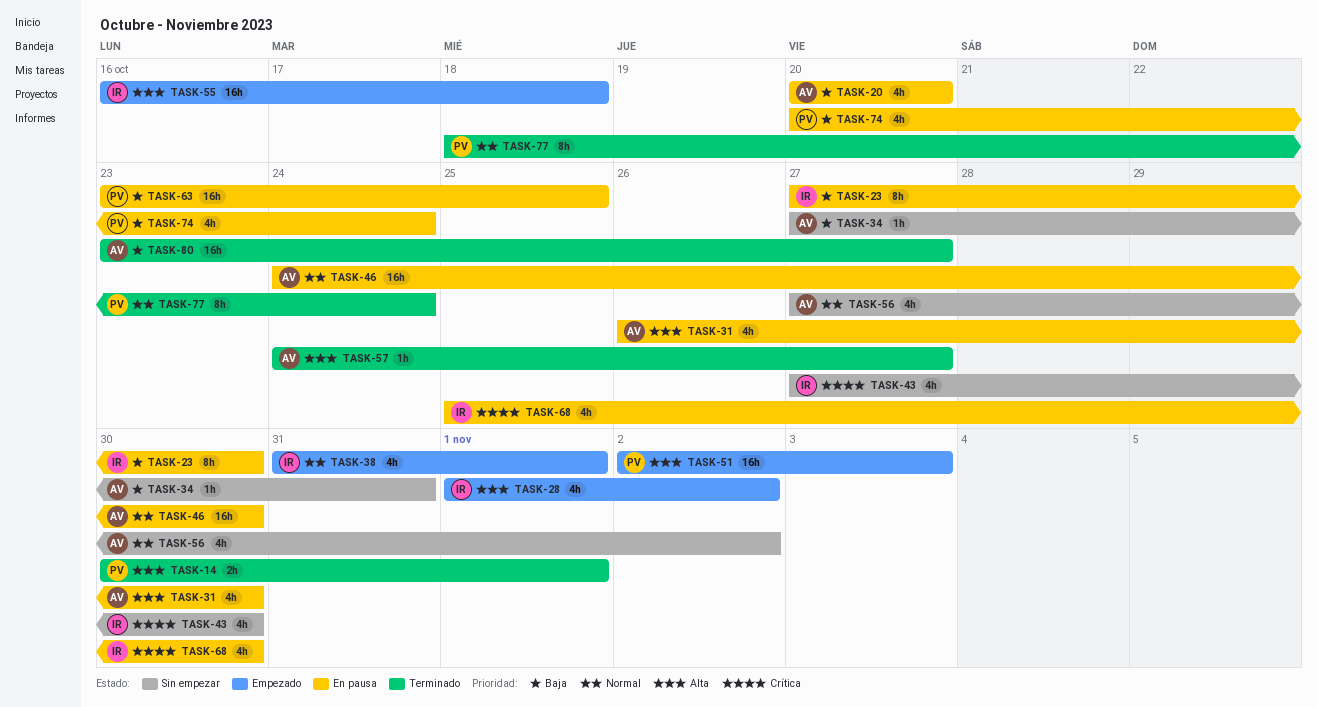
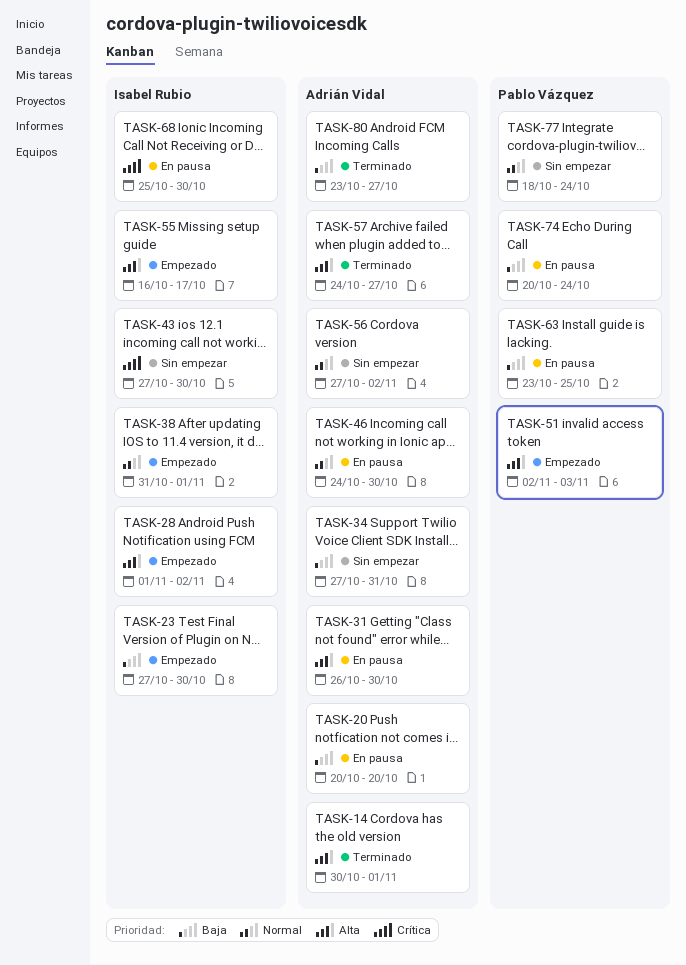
TASK-14, owner: Pablo Vázquez -> Adrián Vidal
TASK-23, status: En pausa -> Empezado
TASK-55, due: Oct 18 -> Oct 17
TASK-77, status: Terminado -> Sin empezar

